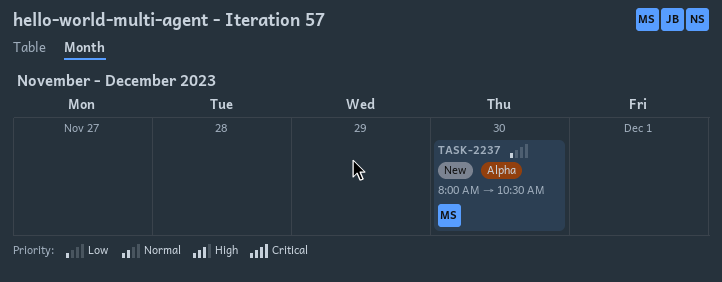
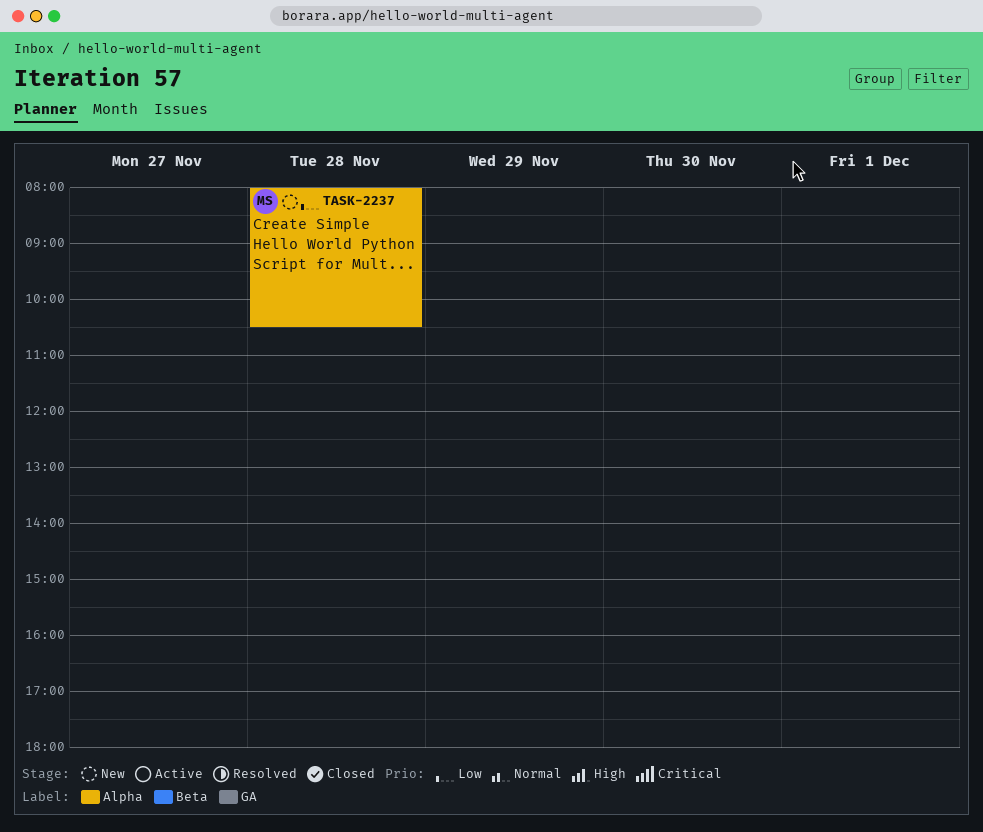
TASK-2237, day: Nov 30 -> Nov 28

